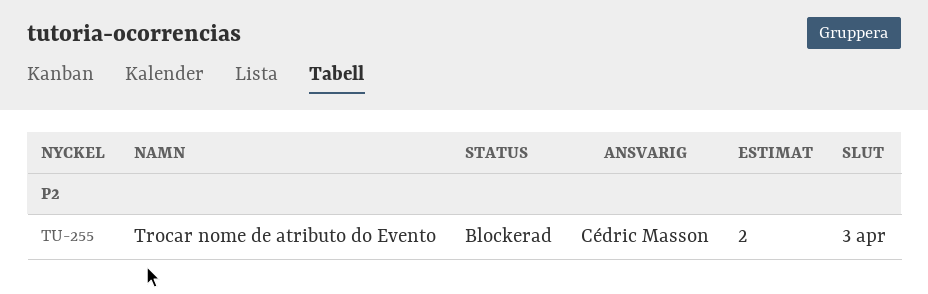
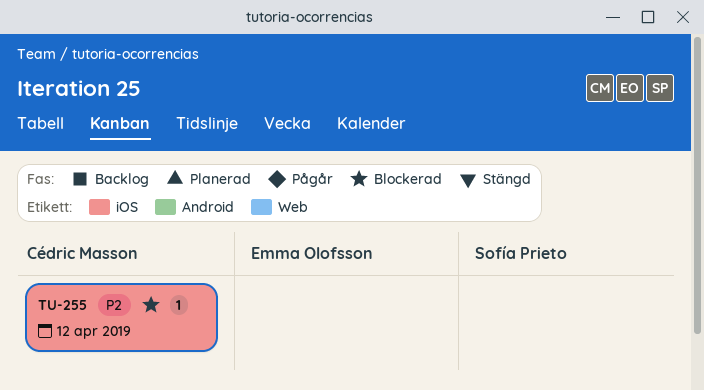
TU-255, estimate: 2 -> 1
TU-255, due: Apr 3 -> Apr 12

